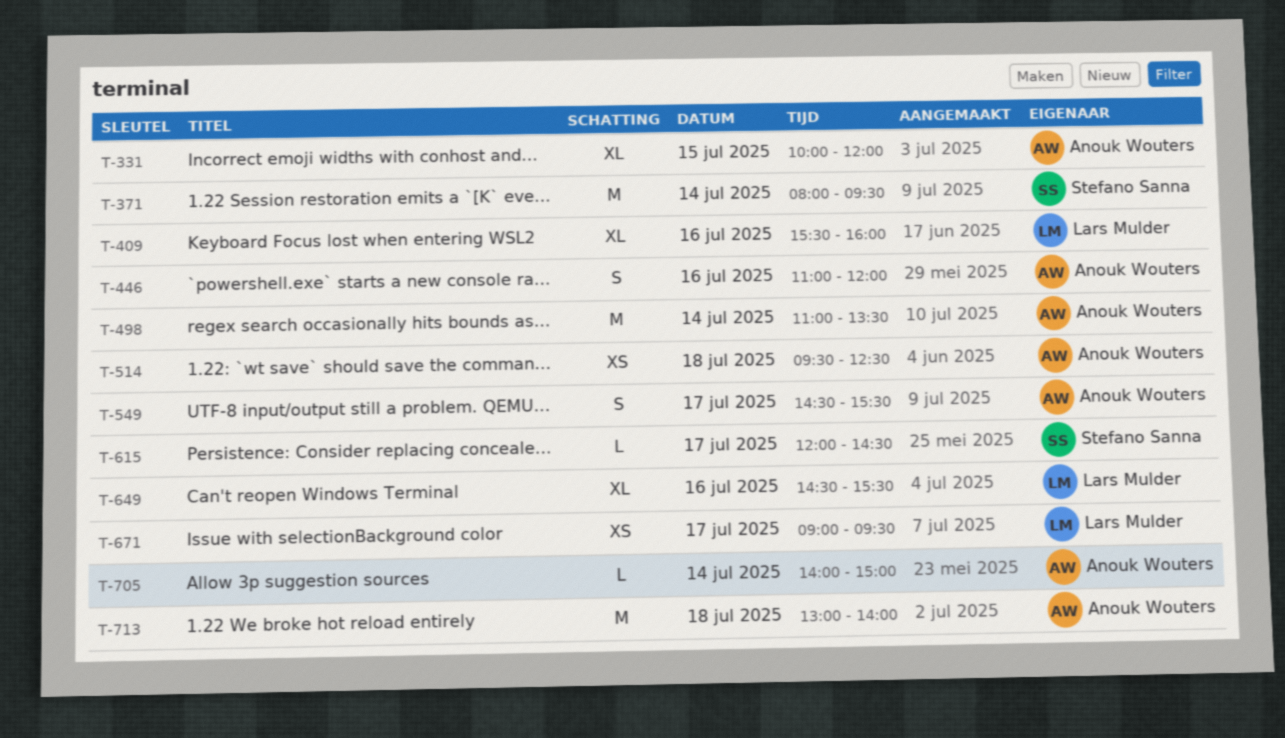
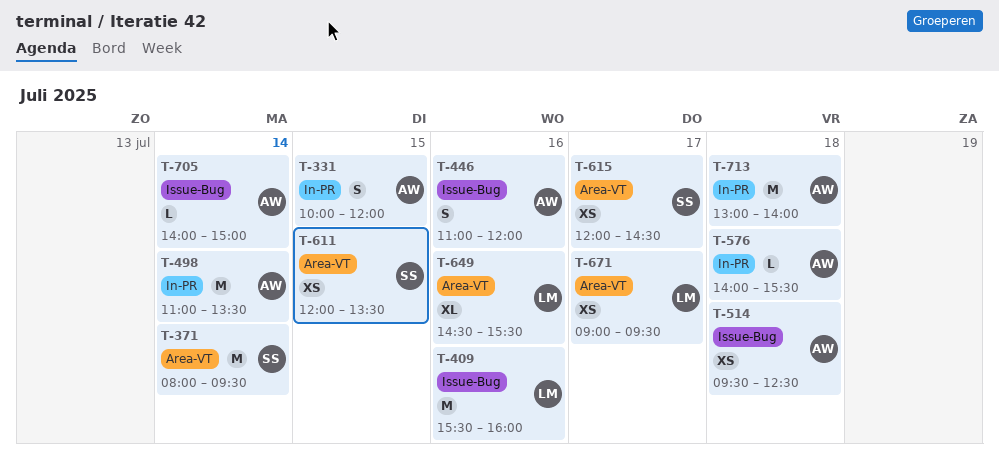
T-331, estimate: XL -> S
T-409, estimate: XL -> M
T-549: present -> none
T-576: none -> present
T-611: none -> present
T-615, estimate: L -> XS

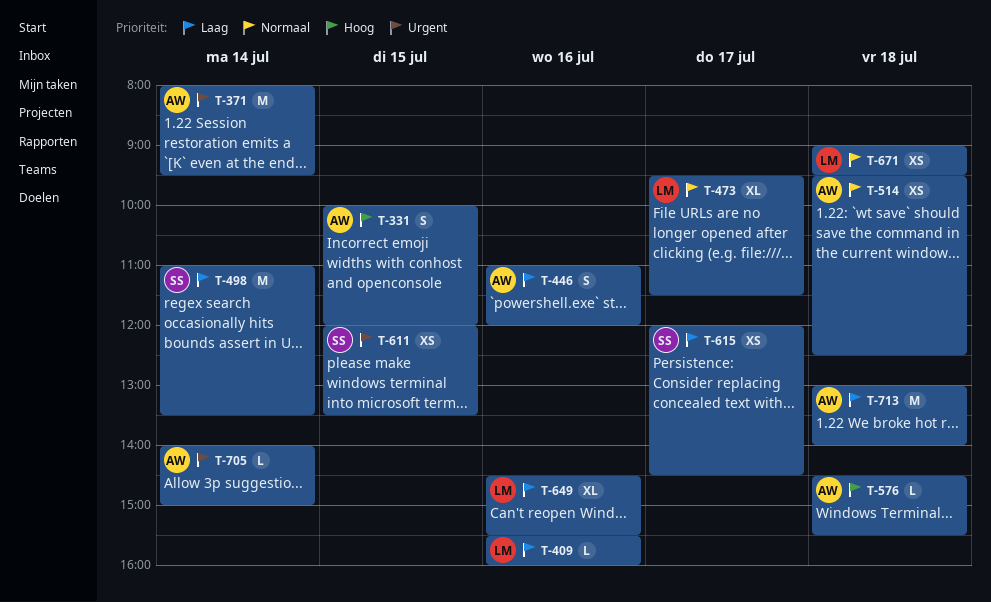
T-371, owner: SS -> AW
T-409, estimate: M -> L
T-473: none -> present
T-498, owner: AW -> SS
T-576, begins: 14:00 -> 14:30
T-671, day: Jul 17 -> Jul 18

